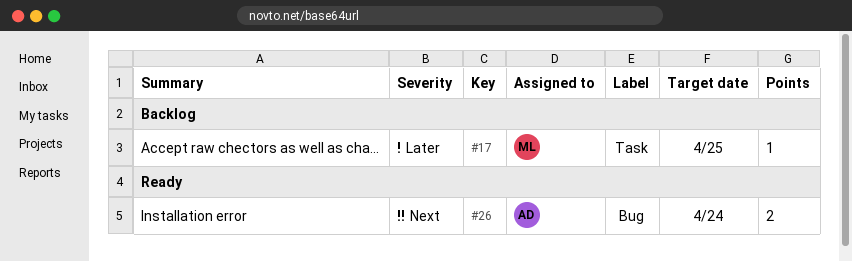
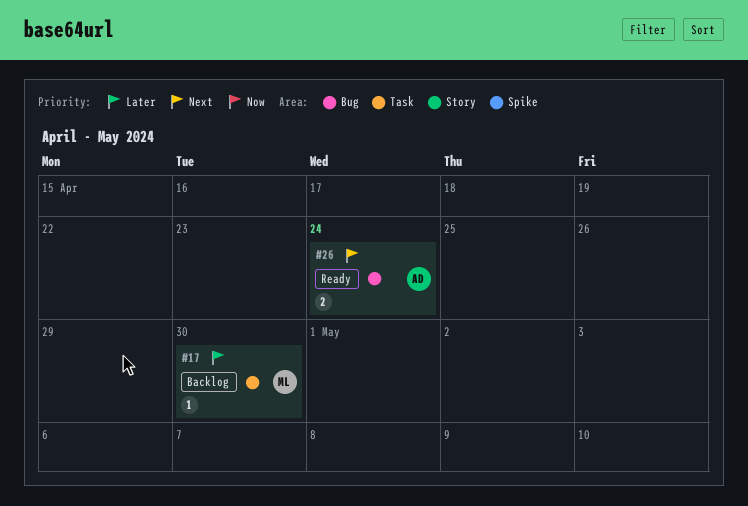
#17, due: Apr 25 -> Apr 30

